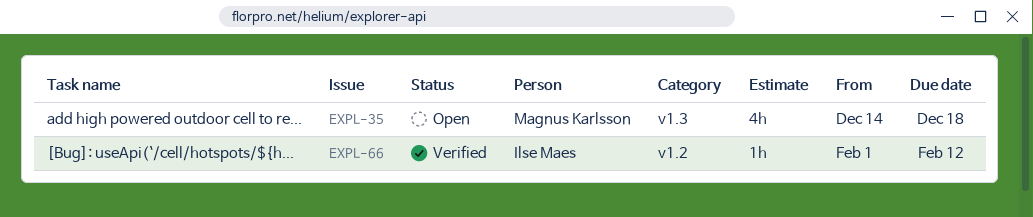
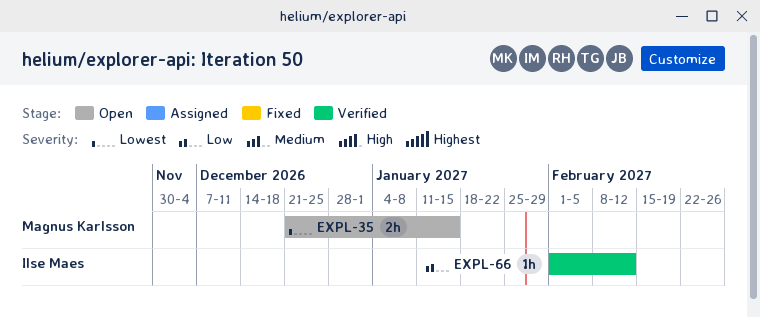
EXPL-35, estimate: 4h -> 2h
EXPL-35, start: Dec 14 -> Dec 21
EXPL-35, due: Dec 18 -> Jan 15

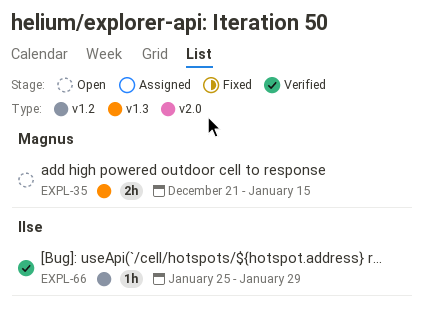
EXPL-66, start: Feb 1 -> Jan 25
EXPL-66, due: Feb 12 -> Jan 29

